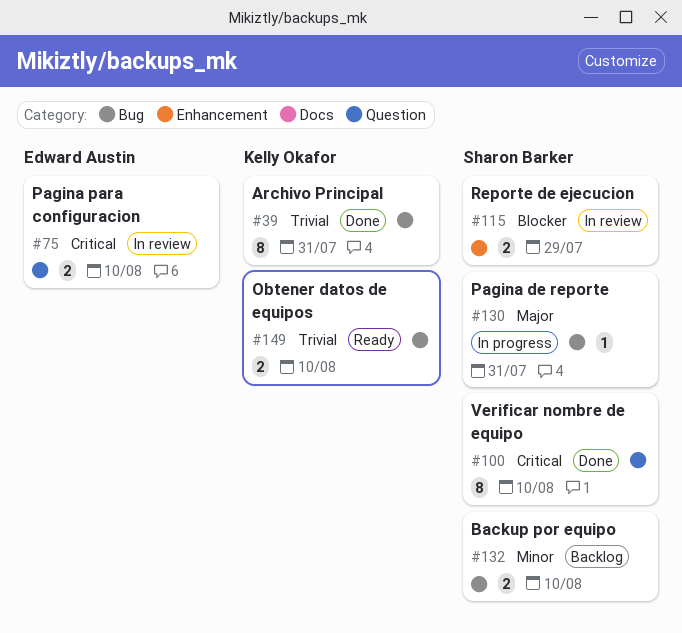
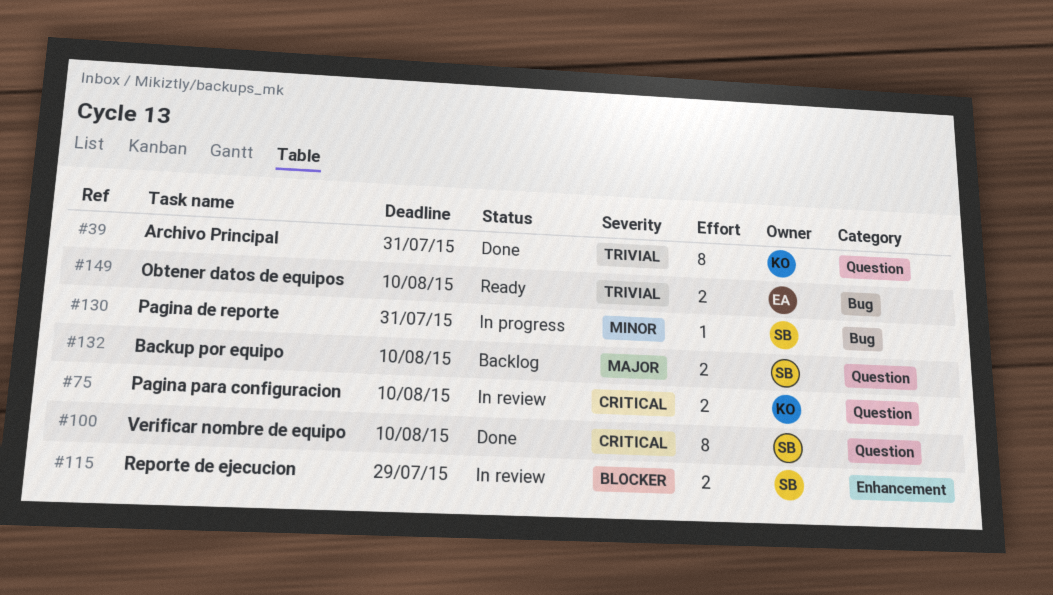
#39, label: Bug -> Question
#75, owner: Edward Austin -> Kelly Okafor
#130, priority: Major -> Minor
#132, priority: Minor -> Major
#132, label: Bug -> Question
#149, owner: Kelly Okafor -> Edward Austin

